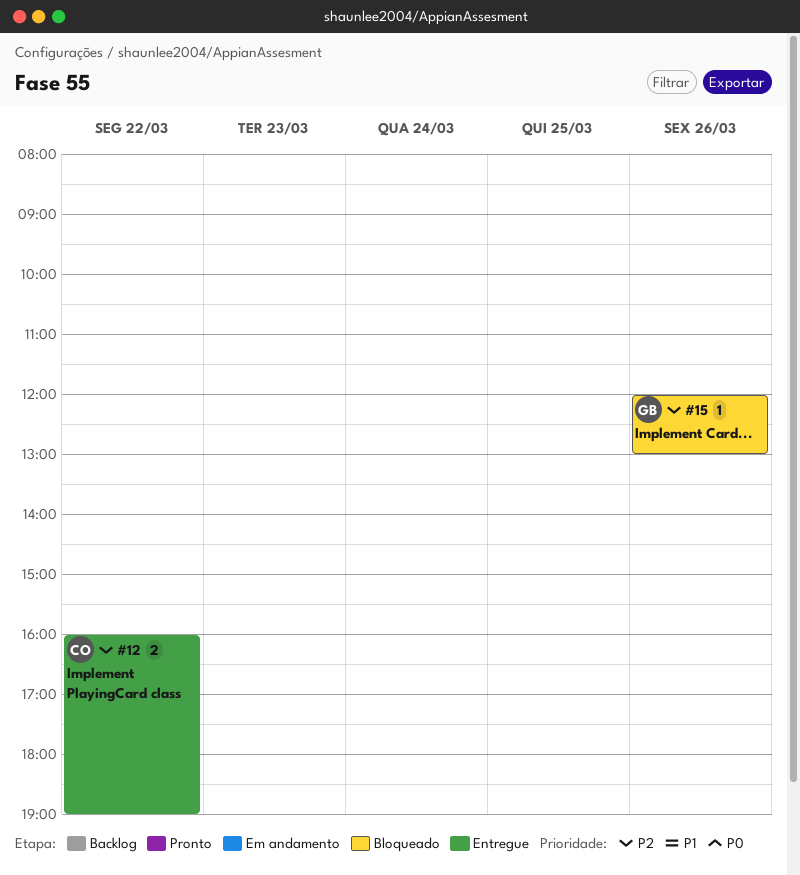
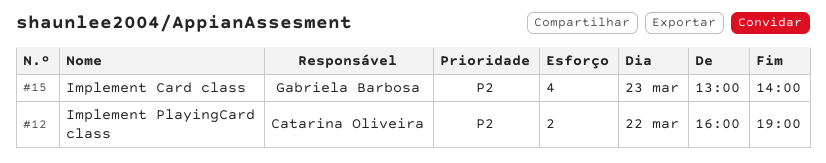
#15, estimate: 1 -> 4
#15, day: Mar 26 -> Mar 23
#15, begins: 12:00 -> 13:00
#15, ends: 13:00 -> 14:00

